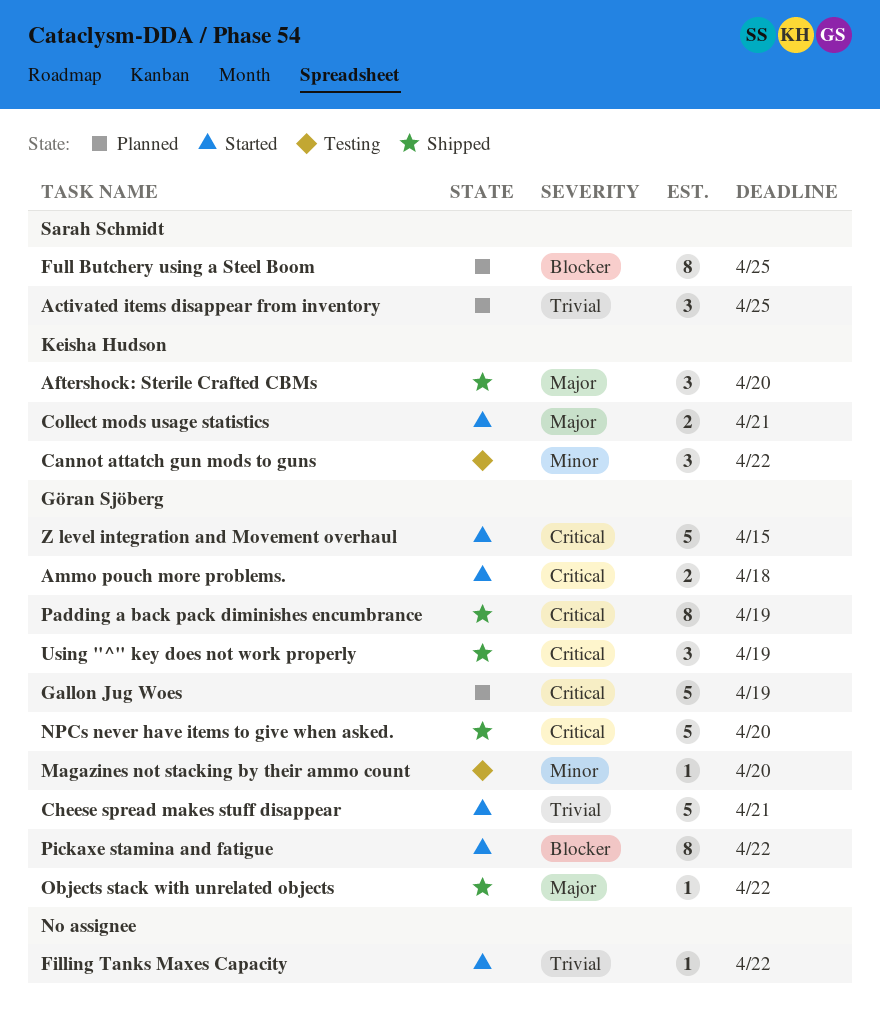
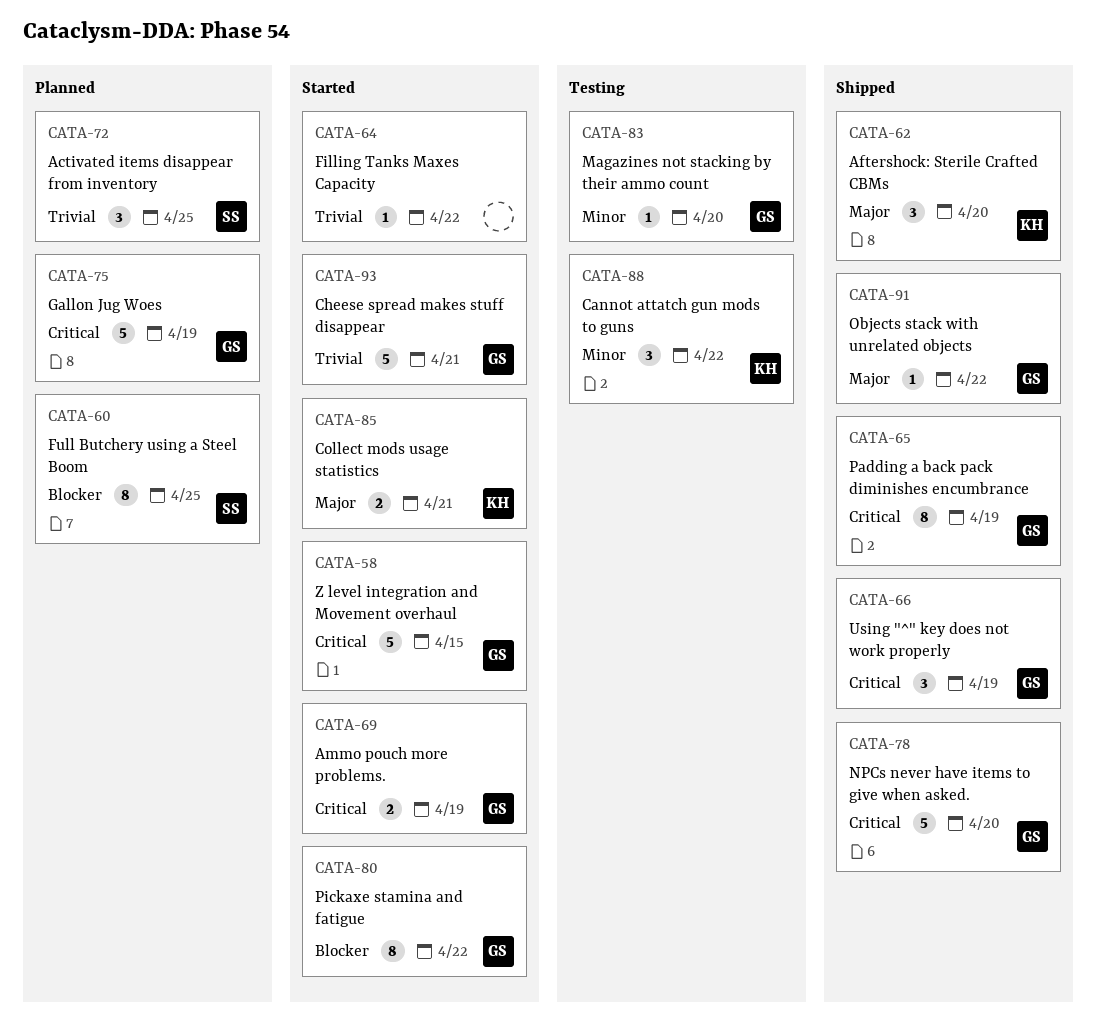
Ammo pouch more problems., due: Apr 18 -> Apr 19

